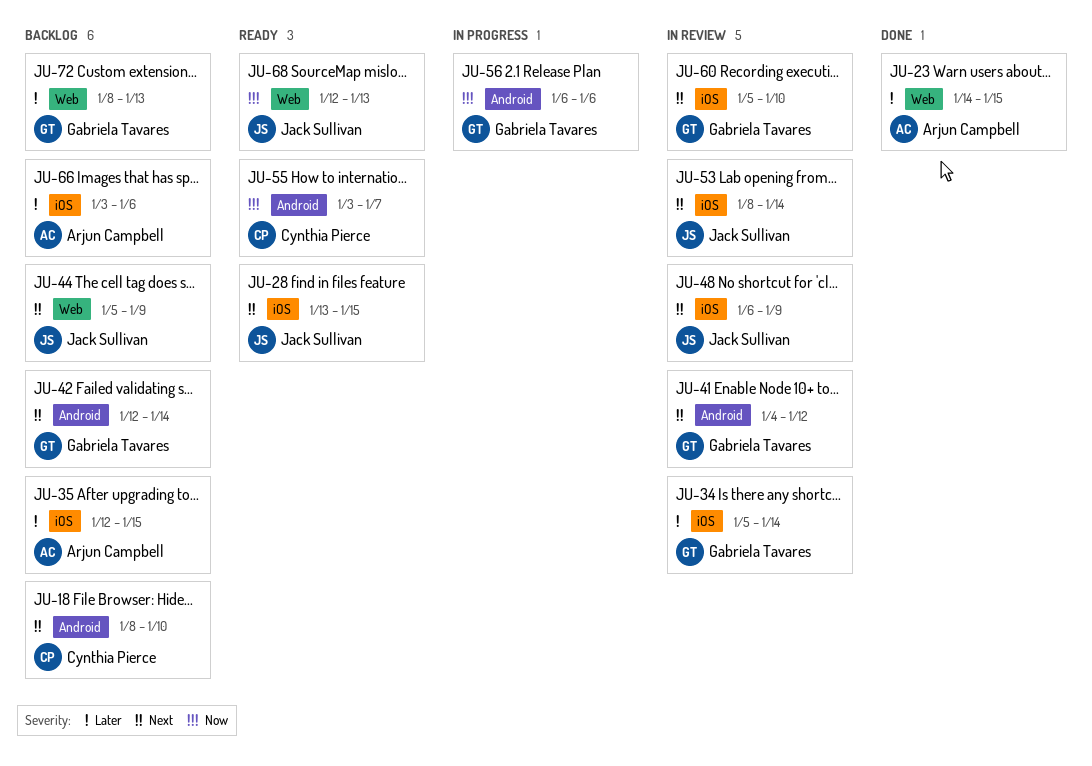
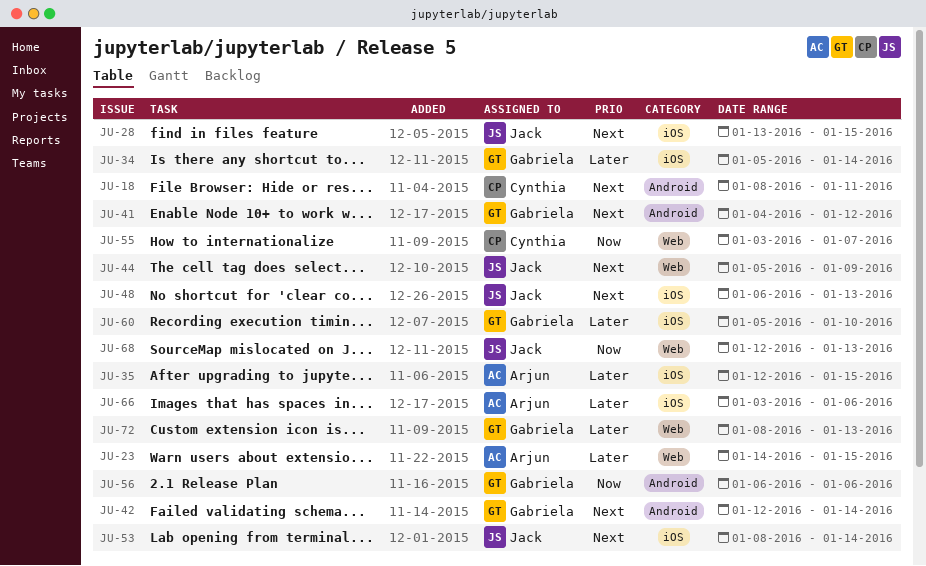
JU-18, due: Jan 10 -> Jan 11
JU-48, due: Jan 9 -> Jan 13
JU-55, label: Android -> Web
JU-60, priority: Next -> Later

